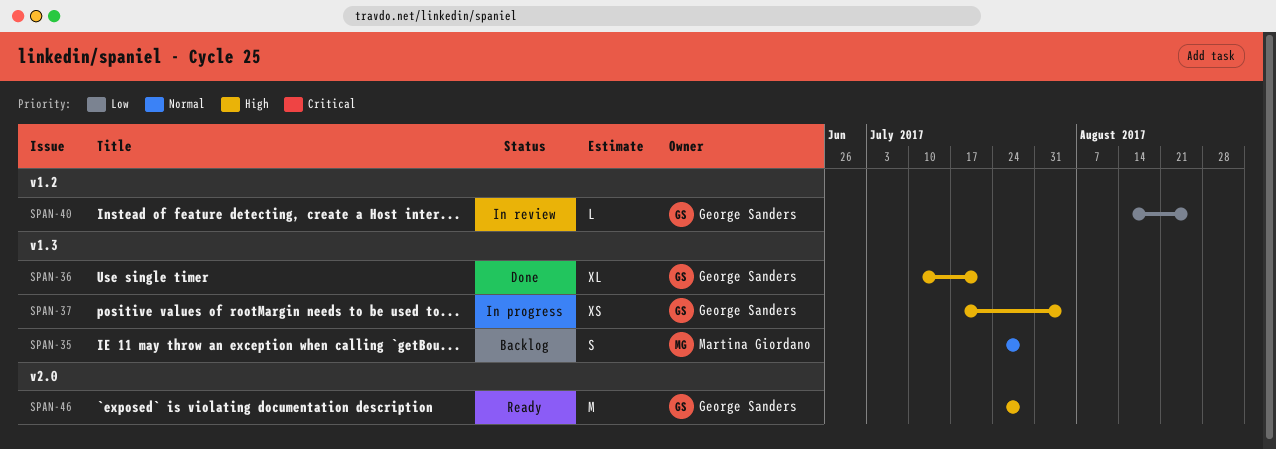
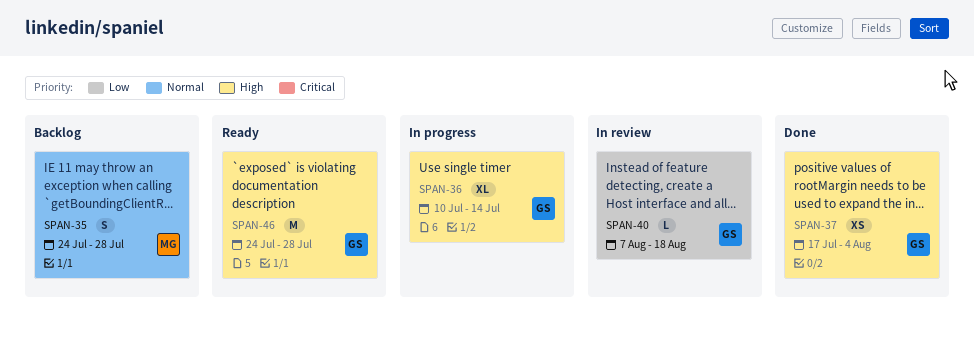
SPAN-36, status: Done -> In progress
SPAN-36, due: Jul 21 -> Jul 14
SPAN-37, status: In progress -> Done
SPAN-40, start: Aug 14 -> Aug 7
SPAN-40, due: Aug 25 -> Aug 18

